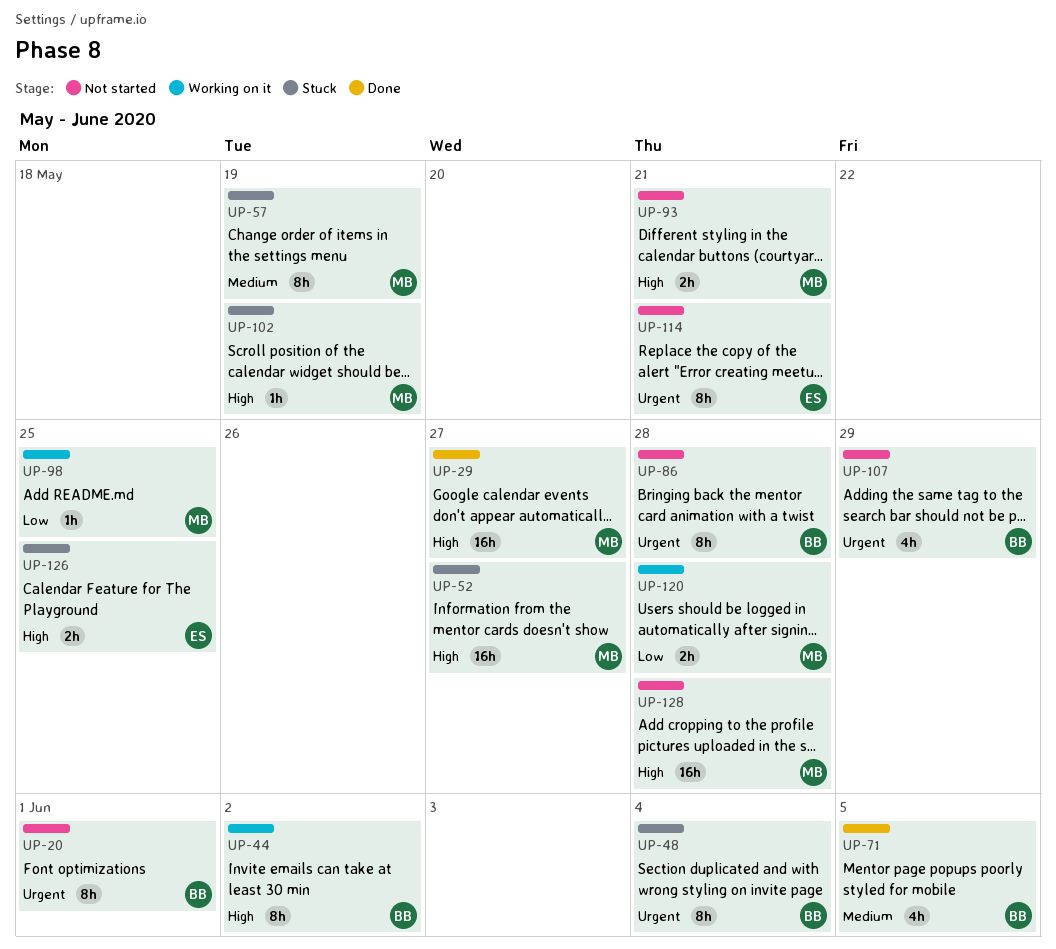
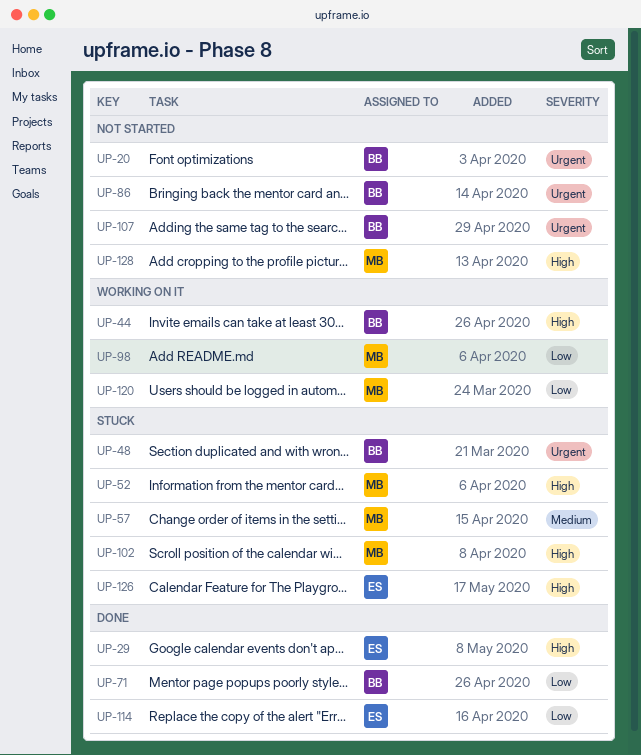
UP-29, owner: MB -> ES
UP-71, priority: Medium -> Low
UP-93: present -> none
UP-114, status: Not started -> Done
UP-114, priority: Urgent -> Low

